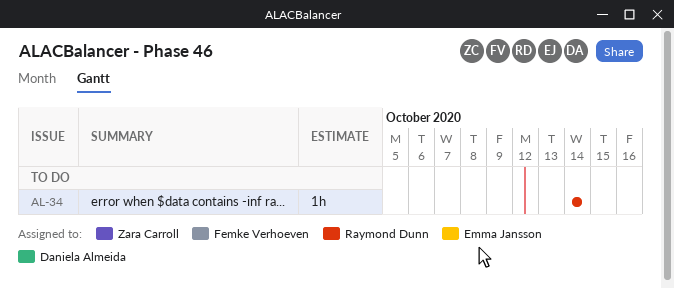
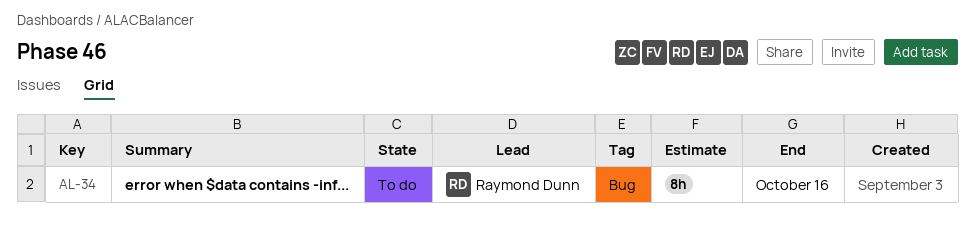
AL-34, estimate: 1h -> 8h
AL-34, due: Oct 14 -> Oct 16

